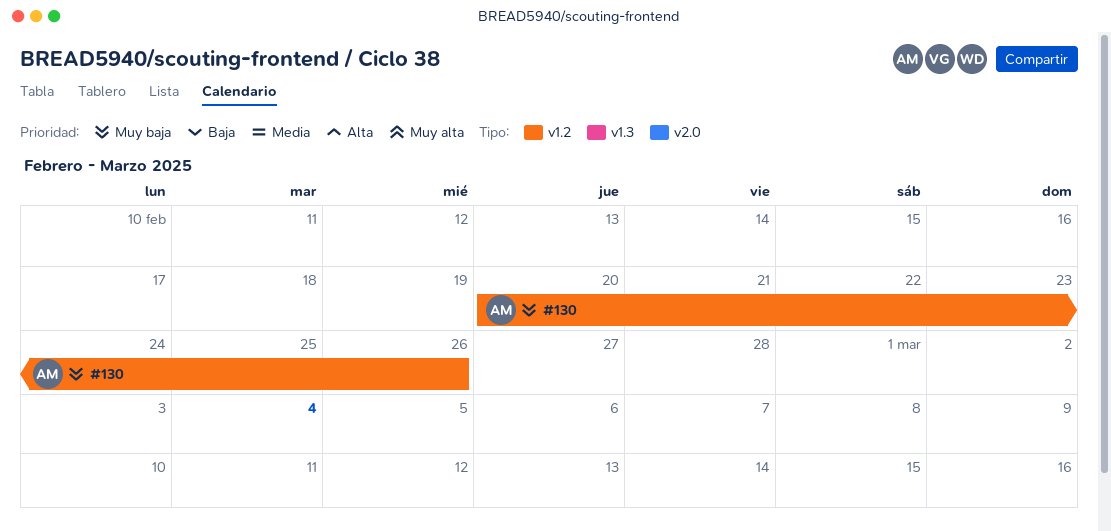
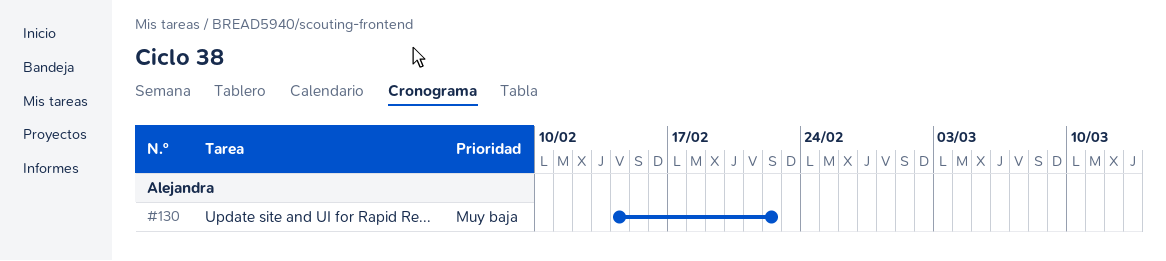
#130, start: Feb 20 -> Feb 14
#130, due: Feb 26 -> Feb 22

